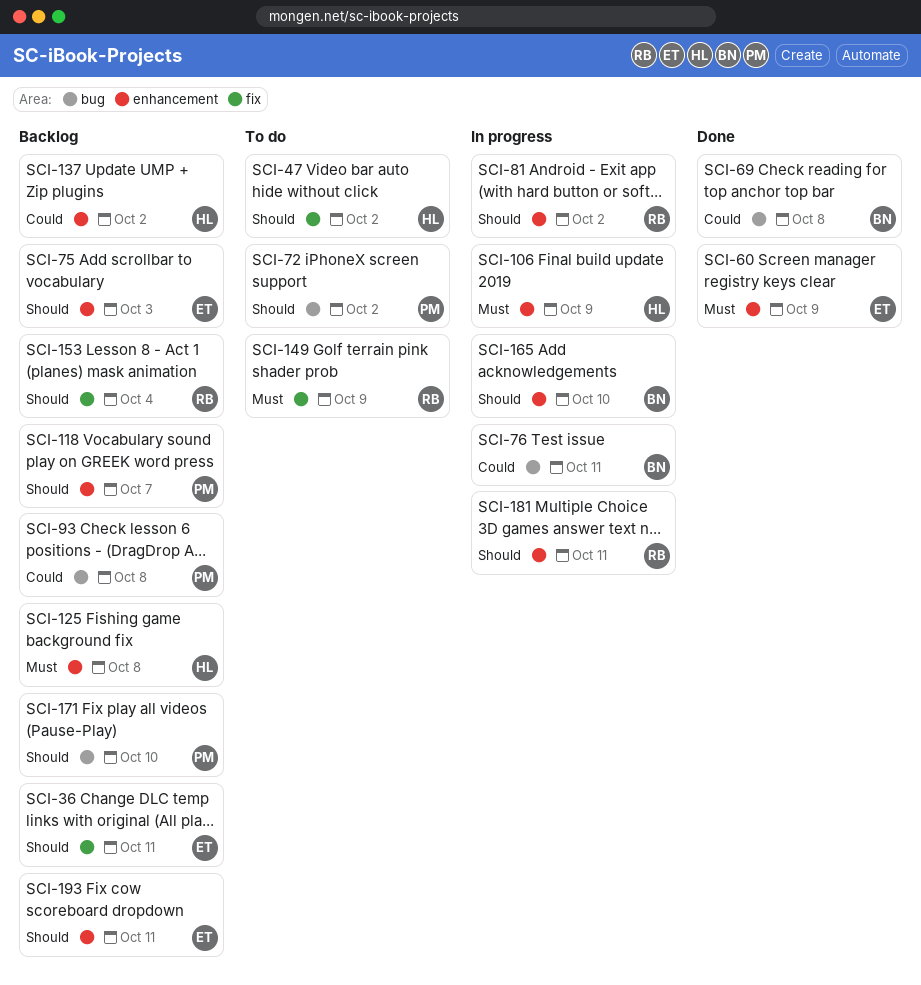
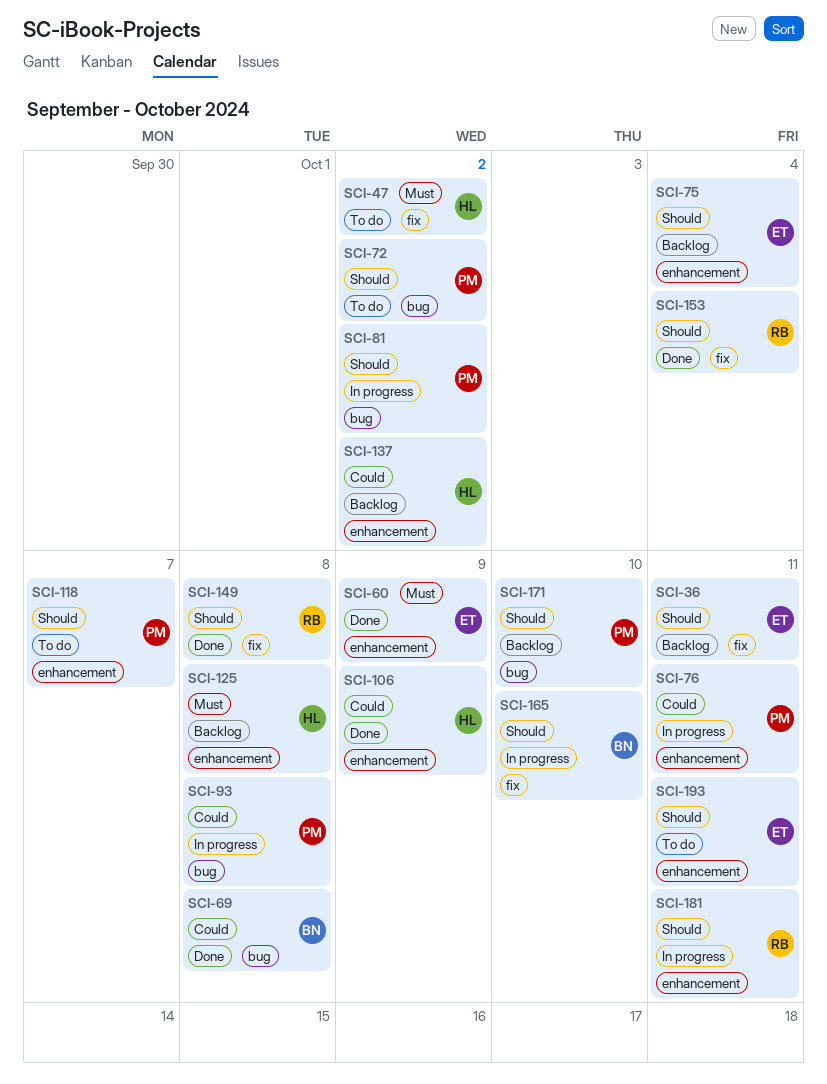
SCI-47, priority: Should -> Must
SCI-75, due: Oct 3 -> Oct 4
SCI-76, owner: BN -> PM
SCI-76, label: bug -> enhancement
SCI-81, owner: RB -> PM
SCI-81, label: enhancement -> bug
SCI-93, status: Backlog -> In progress
SCI-106, status: In progress -> Done
SCI-106, priority: Must -> Could
SCI-118, status: Backlog -> To do
SCI-149, status: To do -> Done
SCI-149, priority: Must -> Should
SCI-149, due: Oct 9 -> Oct 8
SCI-153, status: Backlog -> Done
SCI-165, label: enhancement -> fix
SCI-193, status: Backlog -> To do

